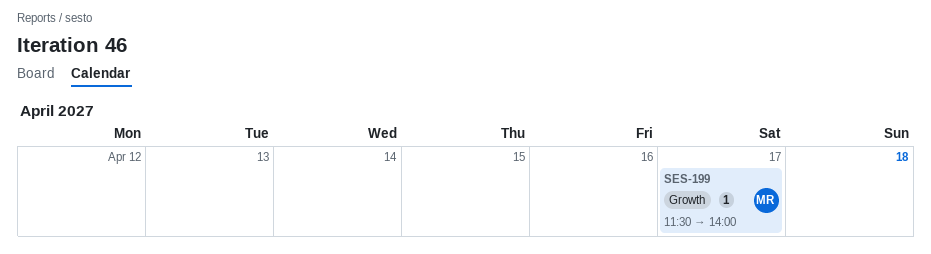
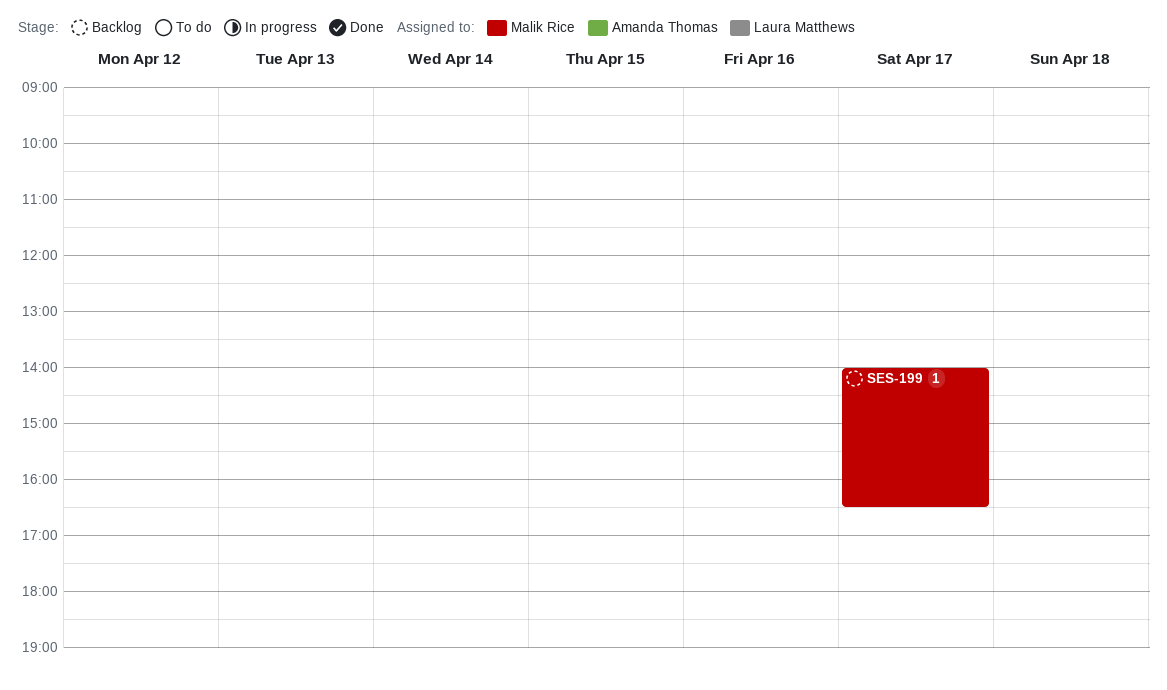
SES-199, begins: 11:30 -> 14:00
SES-199, ends: 14:00 -> 16:30

